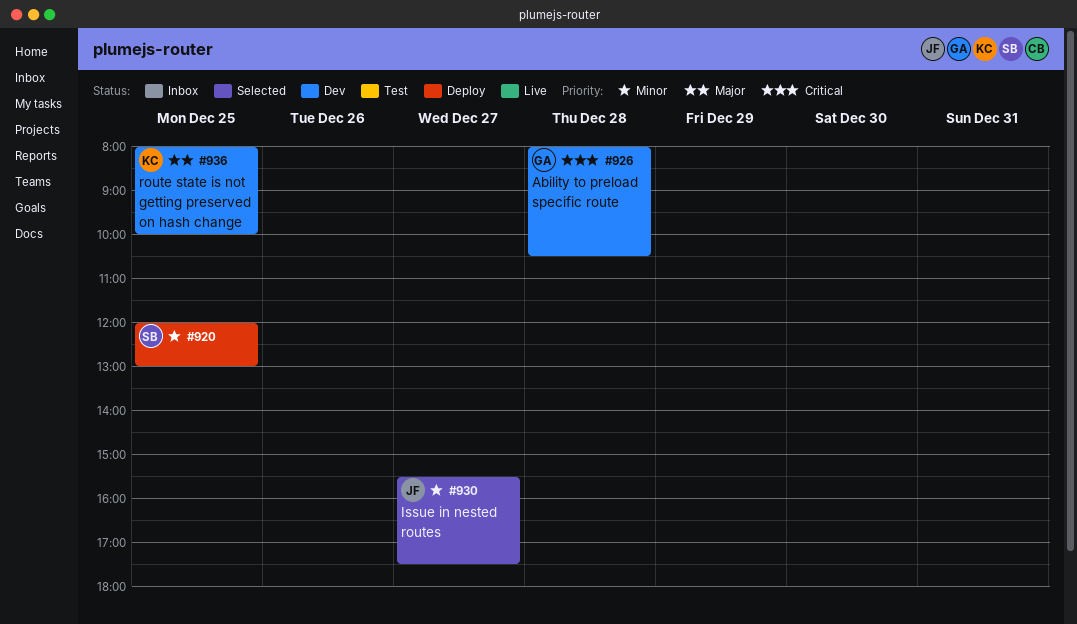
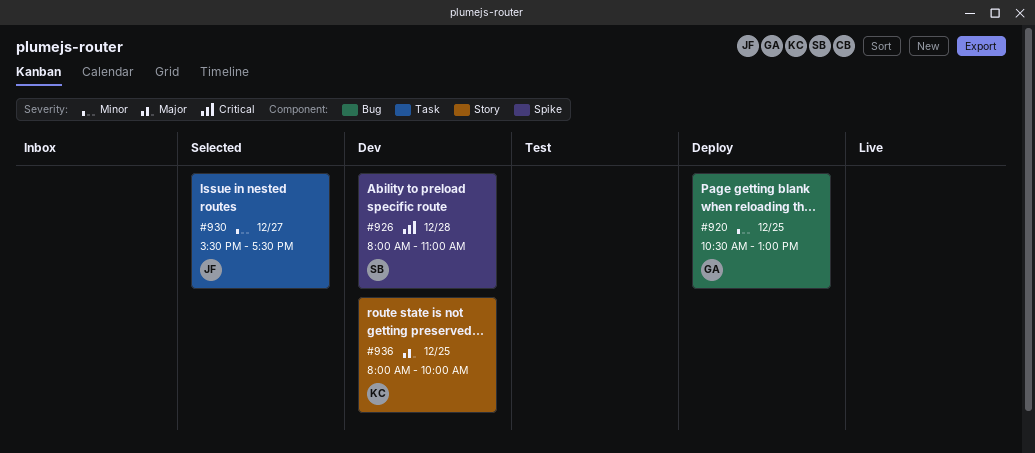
#920, owner: SB -> GA
#920, begins: 12:00 -> 10:30
#926, owner: GA -> SB
#926, ends: 10:30 -> 11:00

